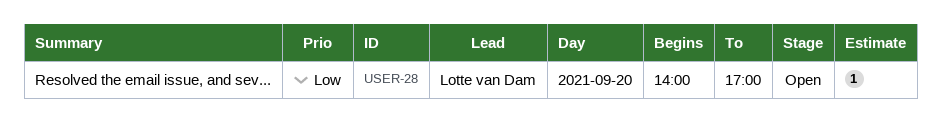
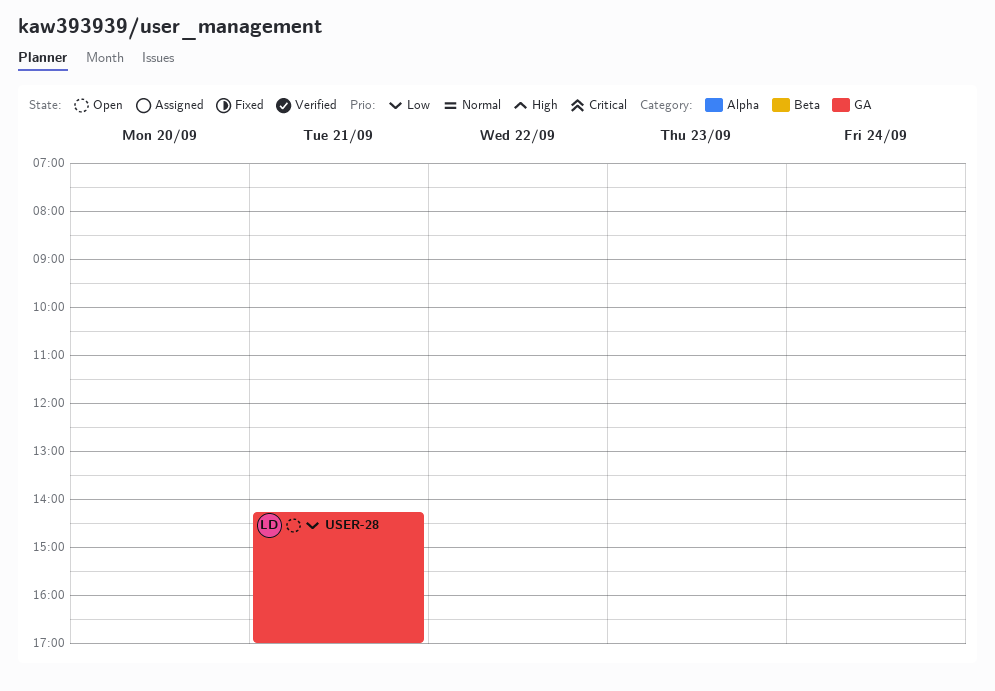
USER-28, day: Sep 20 -> Sep 21
USER-28, begins: 14:00 -> 14:15

